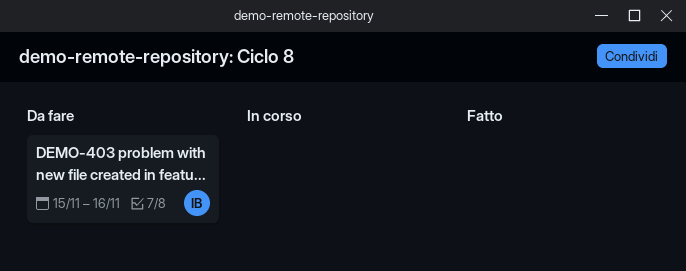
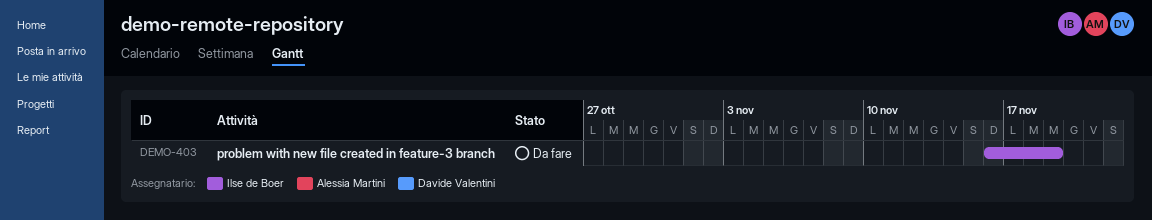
DEMO-403, start: Nov 15 -> Nov 16
DEMO-403, due: Nov 16 -> Nov 19

